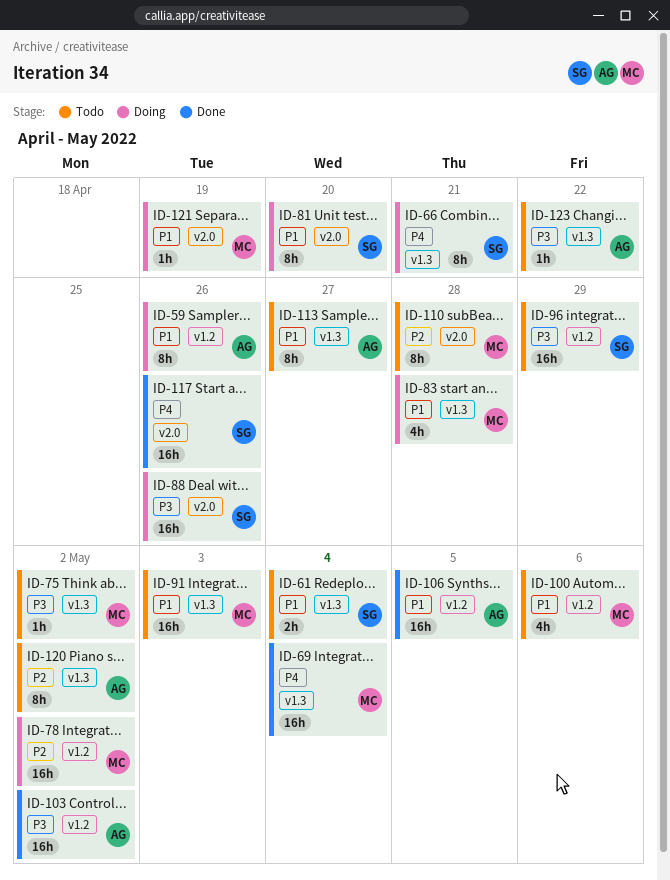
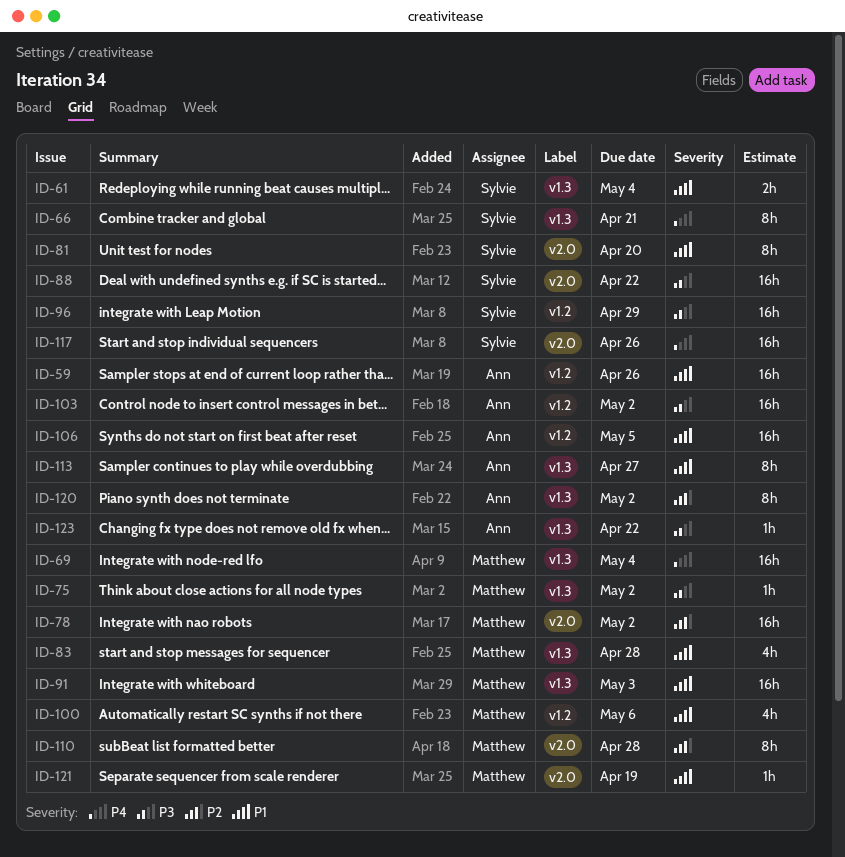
ID-59, estimate: 8h -> 16h
ID-78, label: v1.2 -> v2.0
ID-88, due: Apr 26 -> Apr 22

